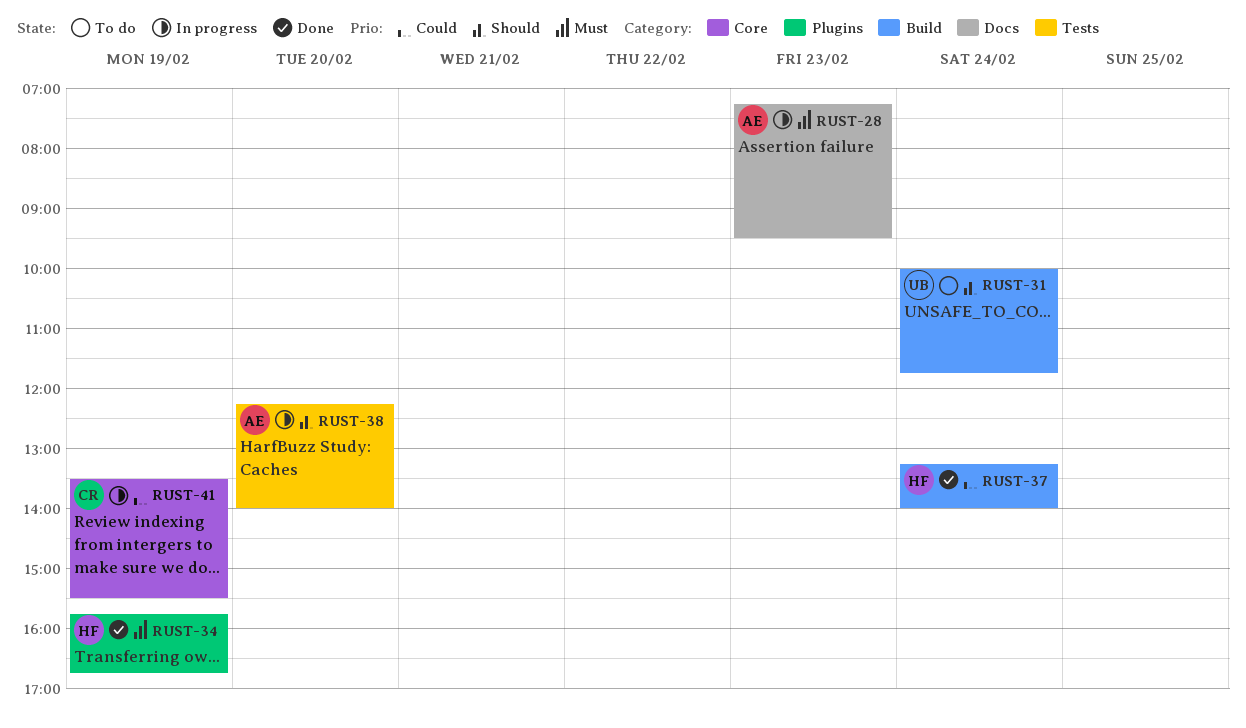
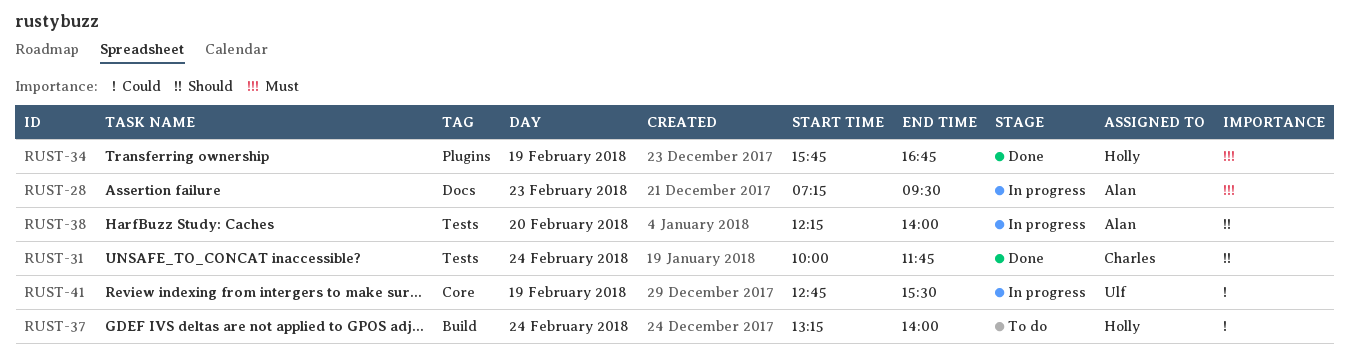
RUST-31, status: To do -> Done
RUST-31, owner: Ulf -> Charles
RUST-31, label: Build -> Tests
RUST-37, status: Done -> To do
RUST-41, owner: Charles -> Ulf
RUST-41, begins: 13:30 -> 12:45

